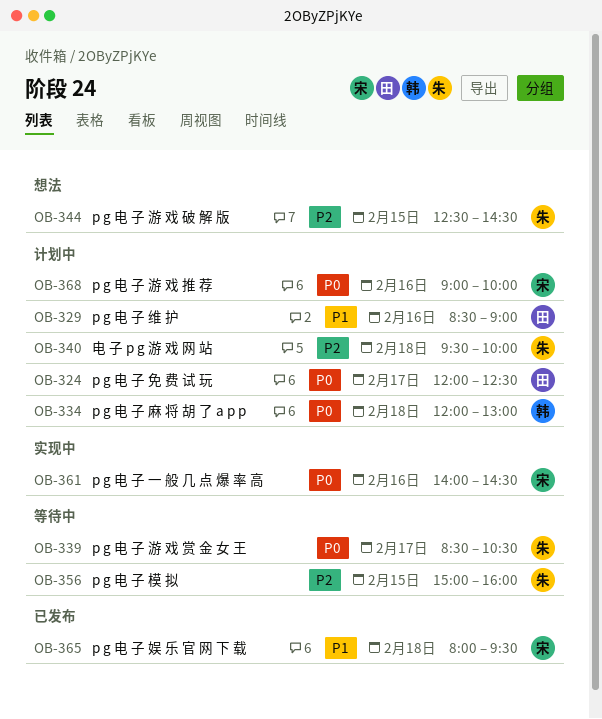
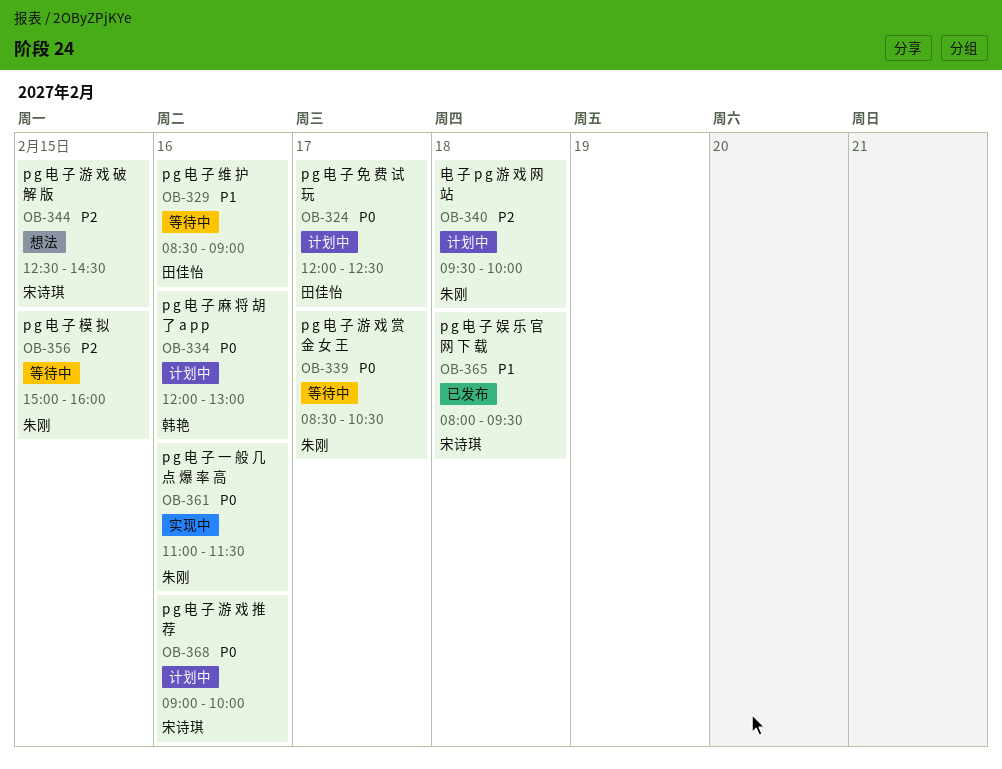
OB-329, status: 计划中 -> 等待中
OB-334, day: Feb 18 -> Feb 16
OB-344, owner: 朱刚 -> 宋诗琪
OB-361, owner: 宋诗琪 -> 朱刚
OB-361, begins: 14:00 -> 11:00
OB-361, ends: 14:30 -> 11:30

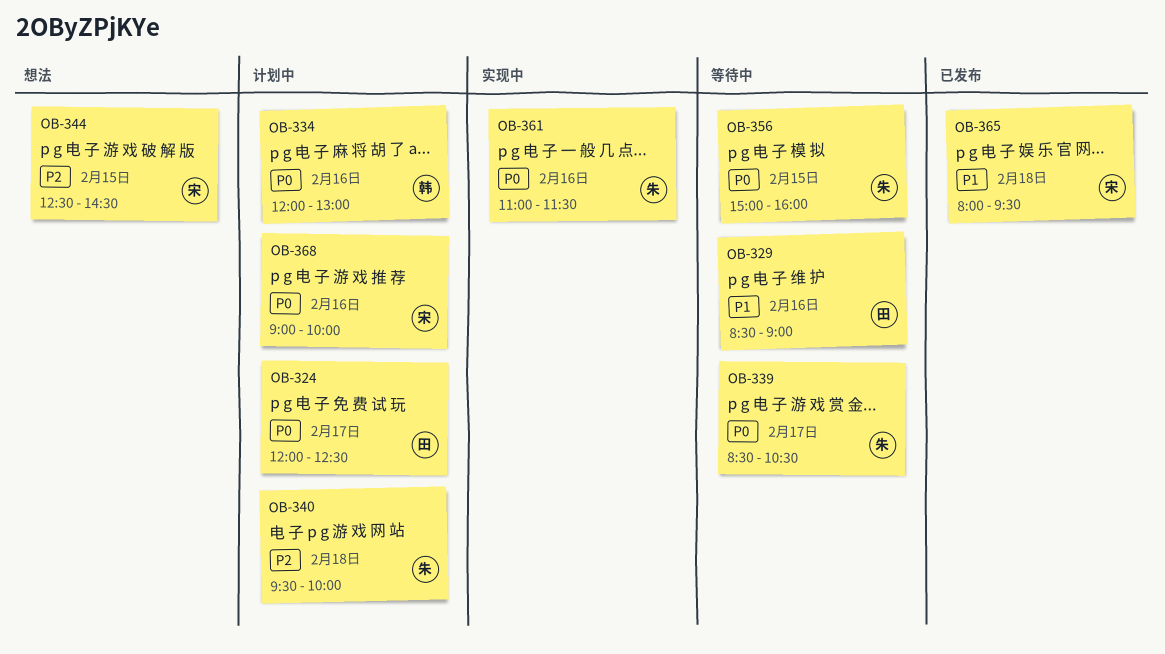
OB-356, priority: P2 -> P0

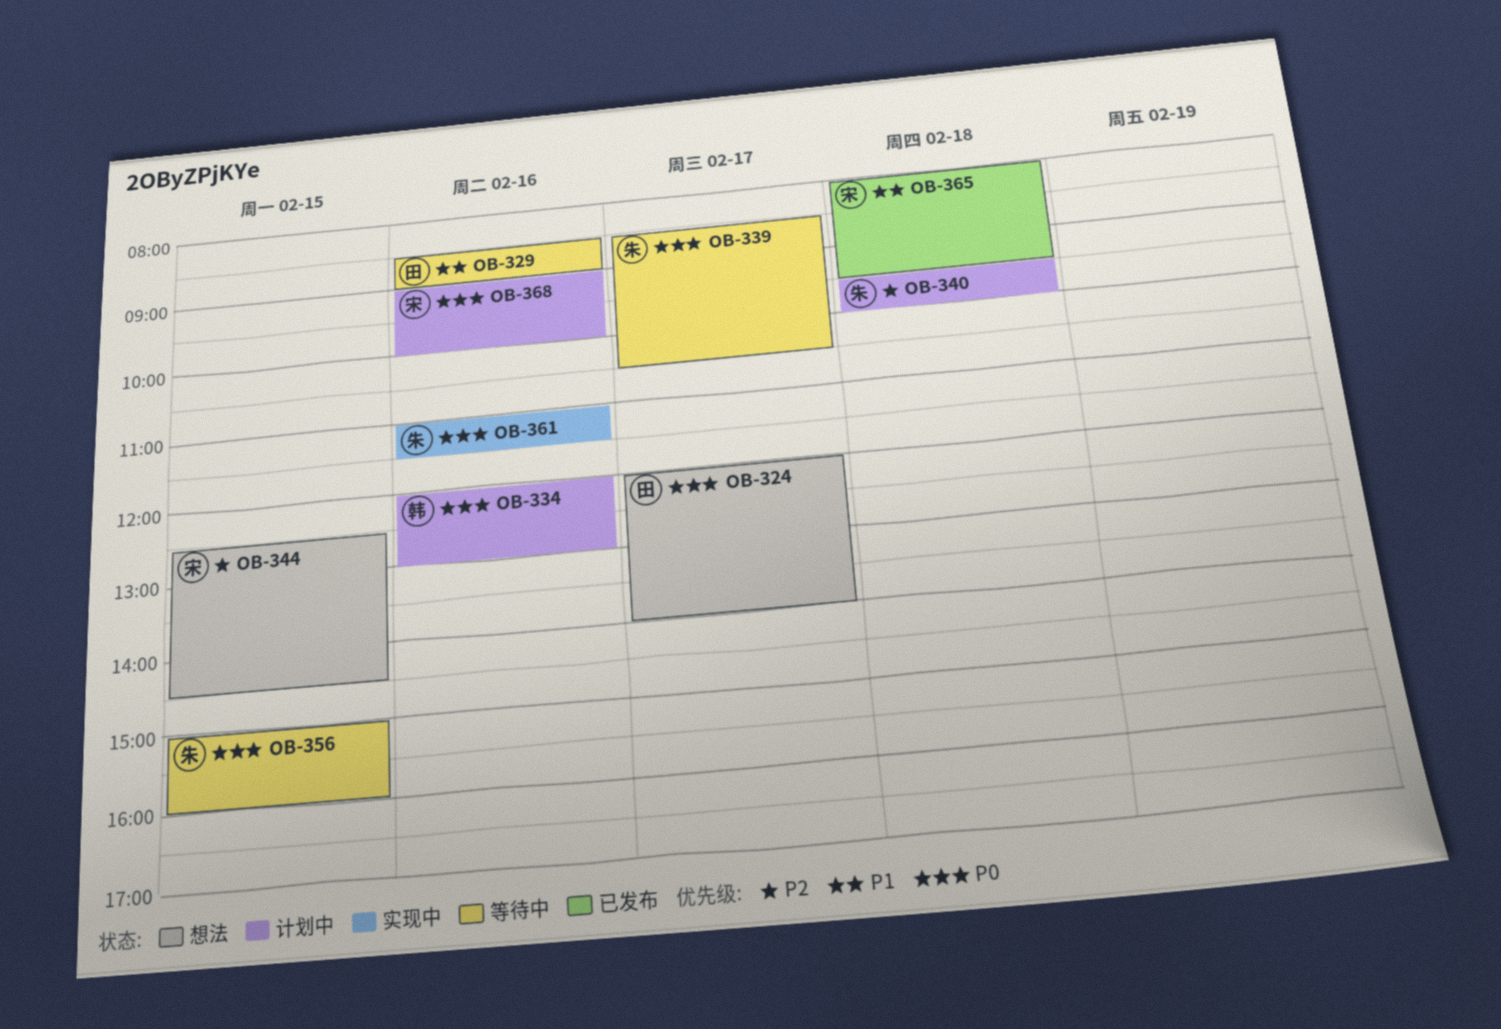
OB-324, status: 计划中 -> 想法
OB-324, ends: 12:30 -> 14:00

